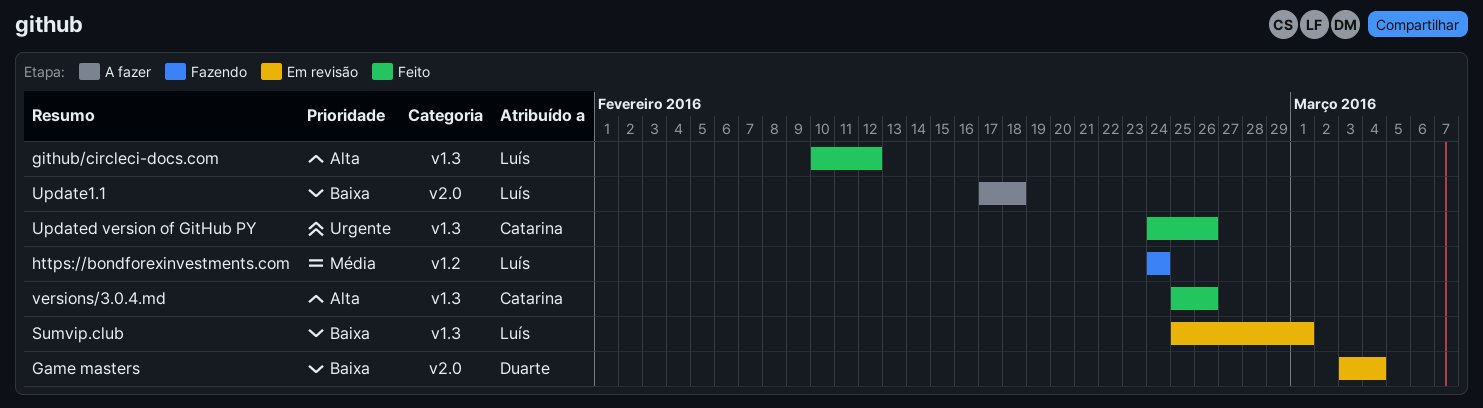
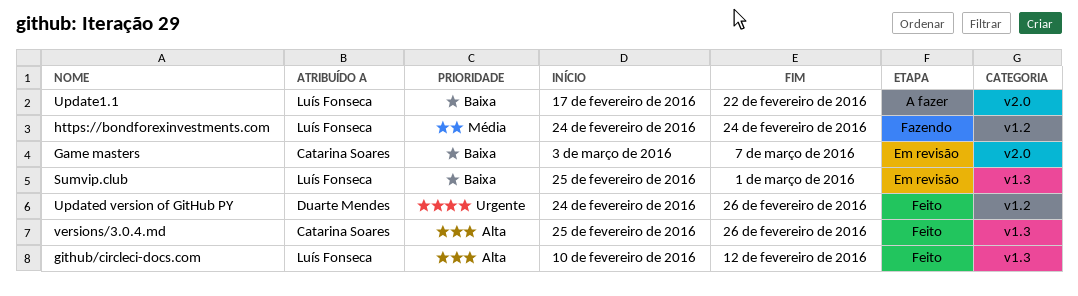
Game masters, owner: Duarte Mendes -> Catarina Soares
Game masters, due: Mar 4 -> Mar 7
Update1.1, due: Feb 18 -> Feb 22
Updated version of GitHub PY, owner: Catarina Soares -> Duarte Mendes
Updated version of GitHub PY, label: v1.3 -> v1.2

